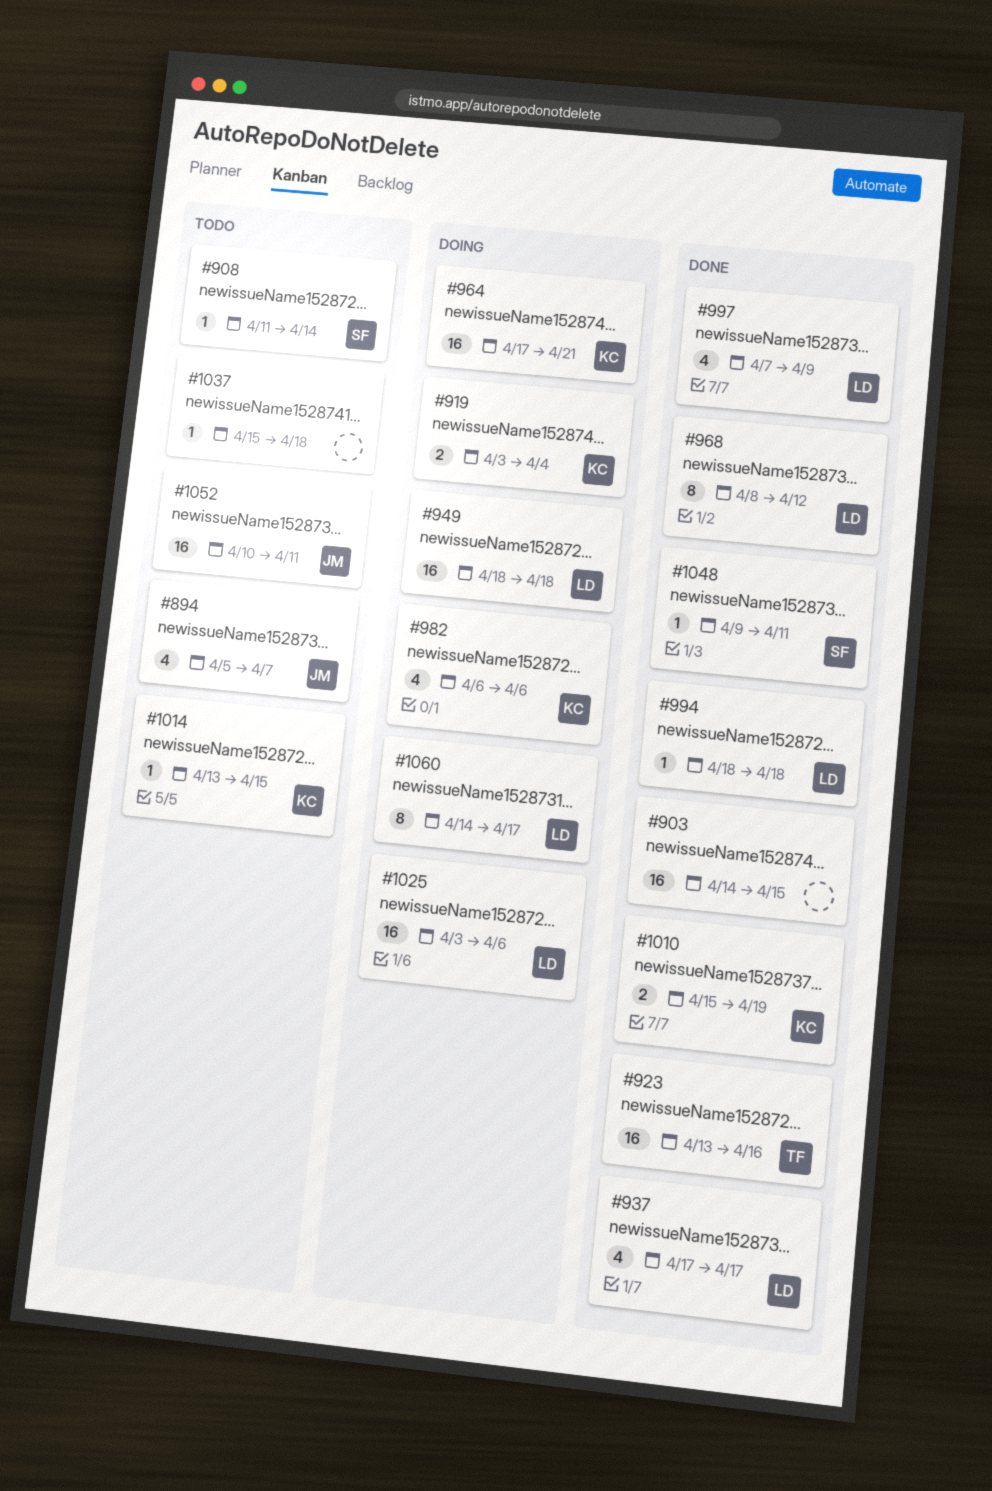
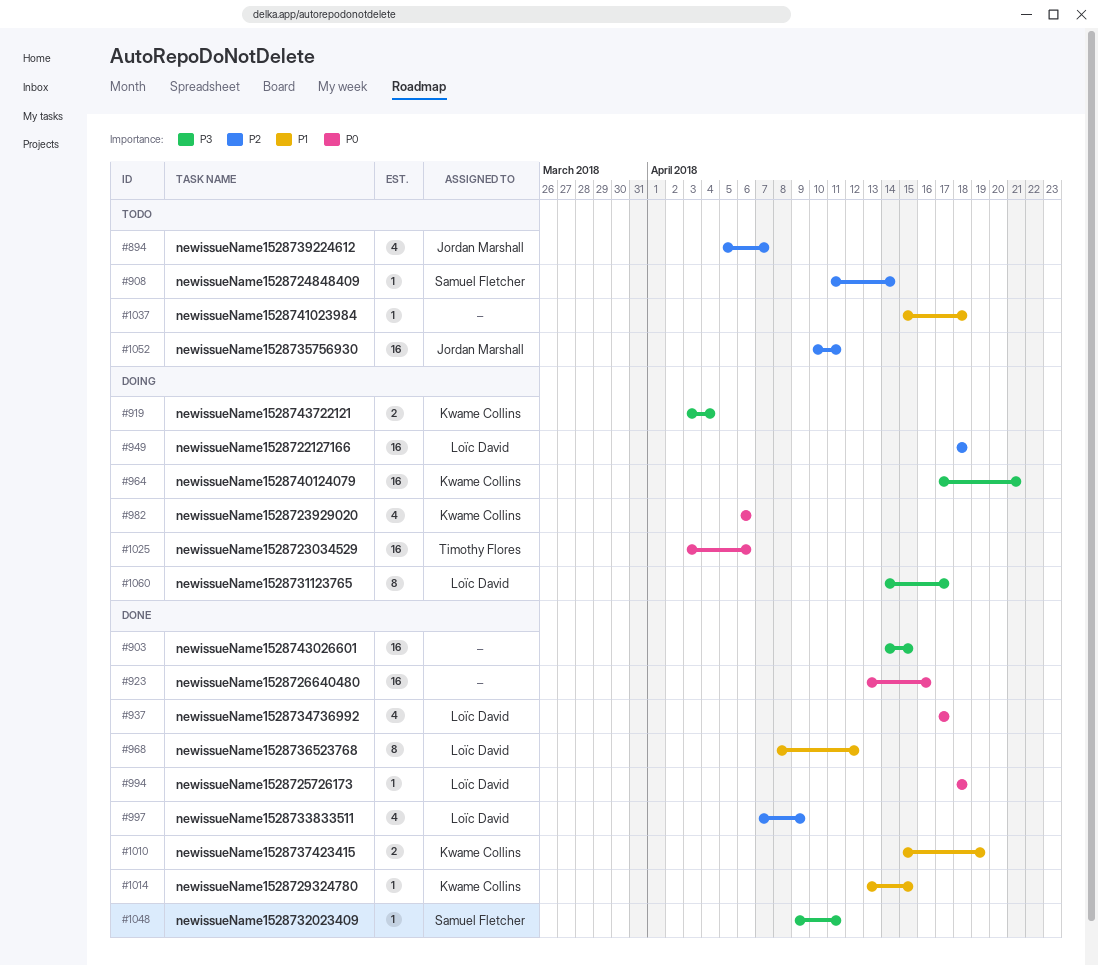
#923, owner: Timothy Flores -> none
#1014, status: Todo -> Done
#1025, owner: Loïc David -> Timothy Flores

